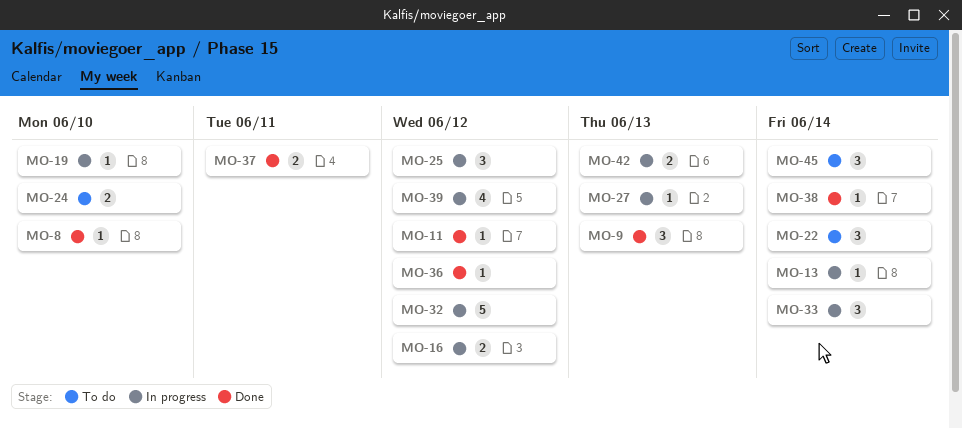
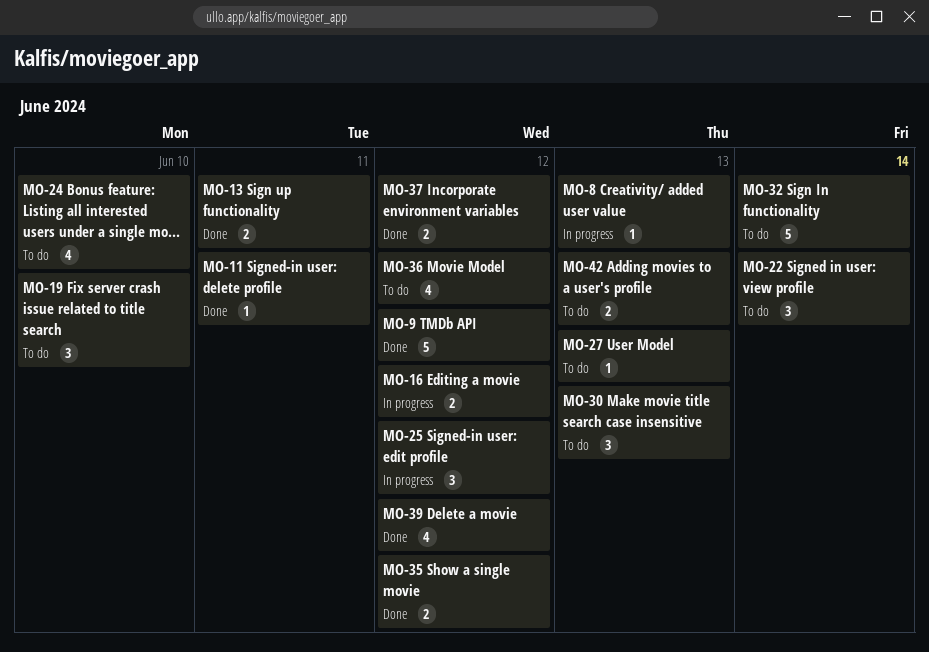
MO-8, status: Done -> In progress
MO-8, due: Jun 10 -> Jun 13
MO-9, estimate: 3 -> 5
MO-9, due: Jun 13 -> Jun 12
MO-11, due: Jun 12 -> Jun 11
MO-13, status: In progress -> Done
MO-13, estimate: 1 -> 2
MO-13, due: Jun 14 -> Jun 11
MO-19, status: In progress -> To do
MO-19, estimate: 1 -> 3
MO-24, estimate: 2 -> 4
MO-27, status: In progress -> To do
MO-30: none -> present
MO-32, status: In progress -> To do
MO-32, due: Jun 12 -> Jun 14
MO-33: present -> none
MO-35: none -> present
MO-36, status: Done -> To do
MO-36, estimate: 1 -> 4
MO-37, due: Jun 11 -> Jun 12
MO-38: present -> none
MO-39, status: In progress -> Done
MO-42, status: In progress -> To do
MO-45: present -> none

